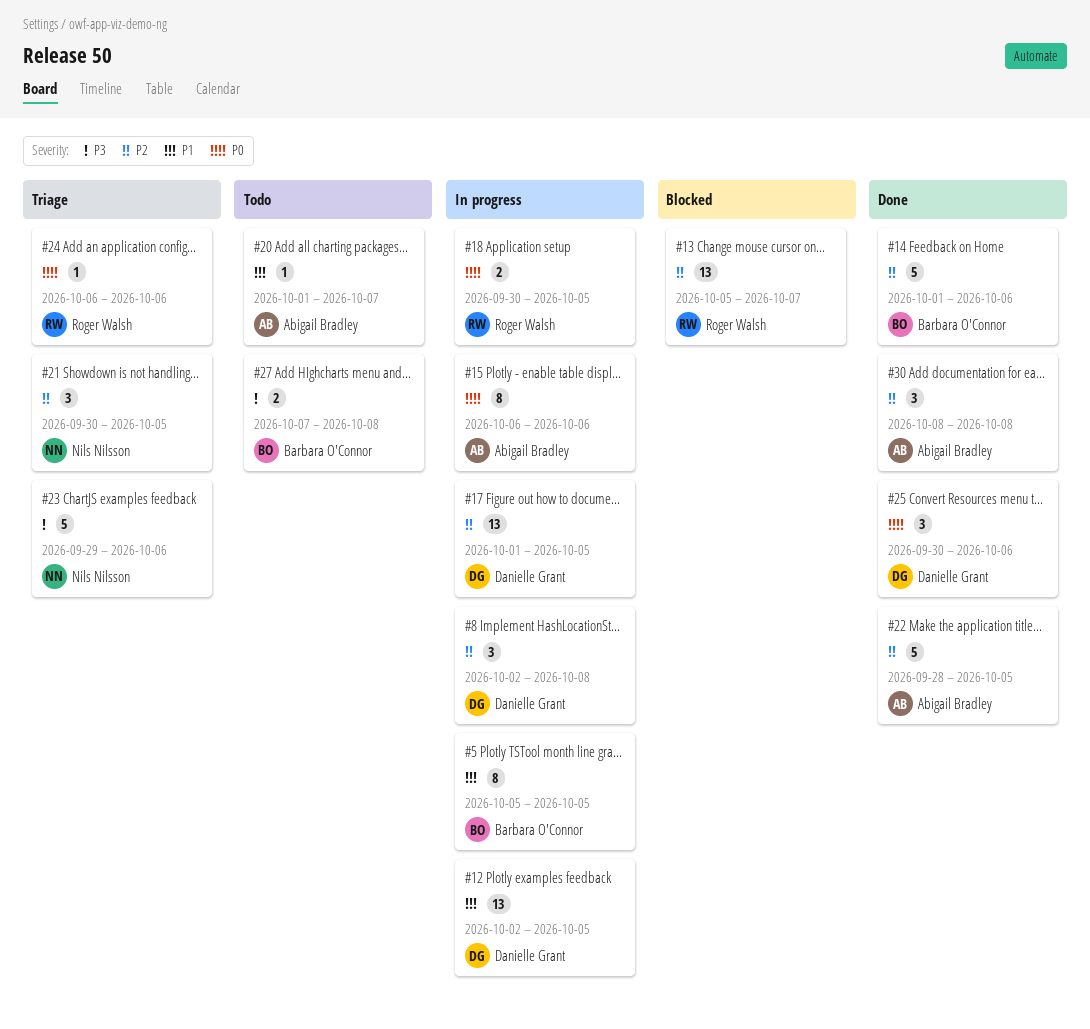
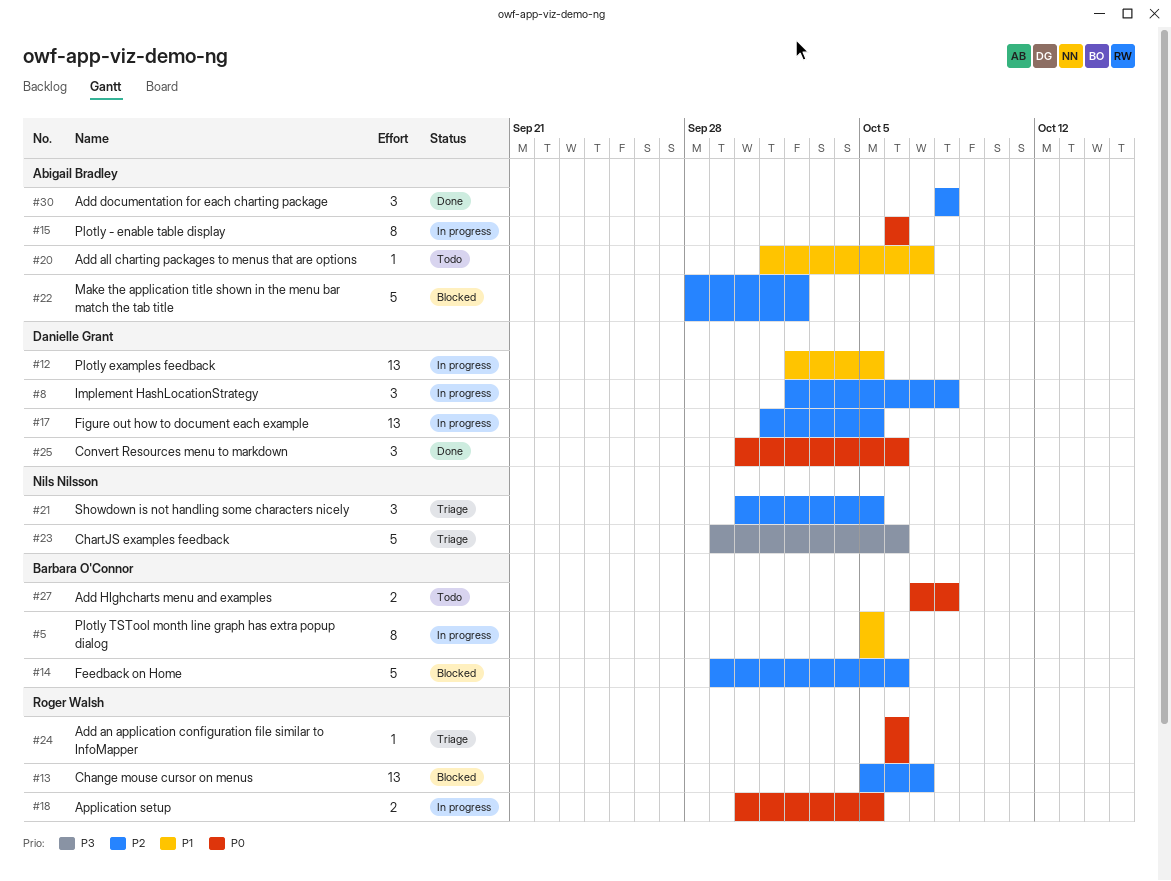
#14, status: Done -> Blocked
#14, start: Oct 1 -> Sep 29
#22, status: Done -> Blocked
#22, due: Oct 5 -> Oct 2
#27, priority: P3 -> P0

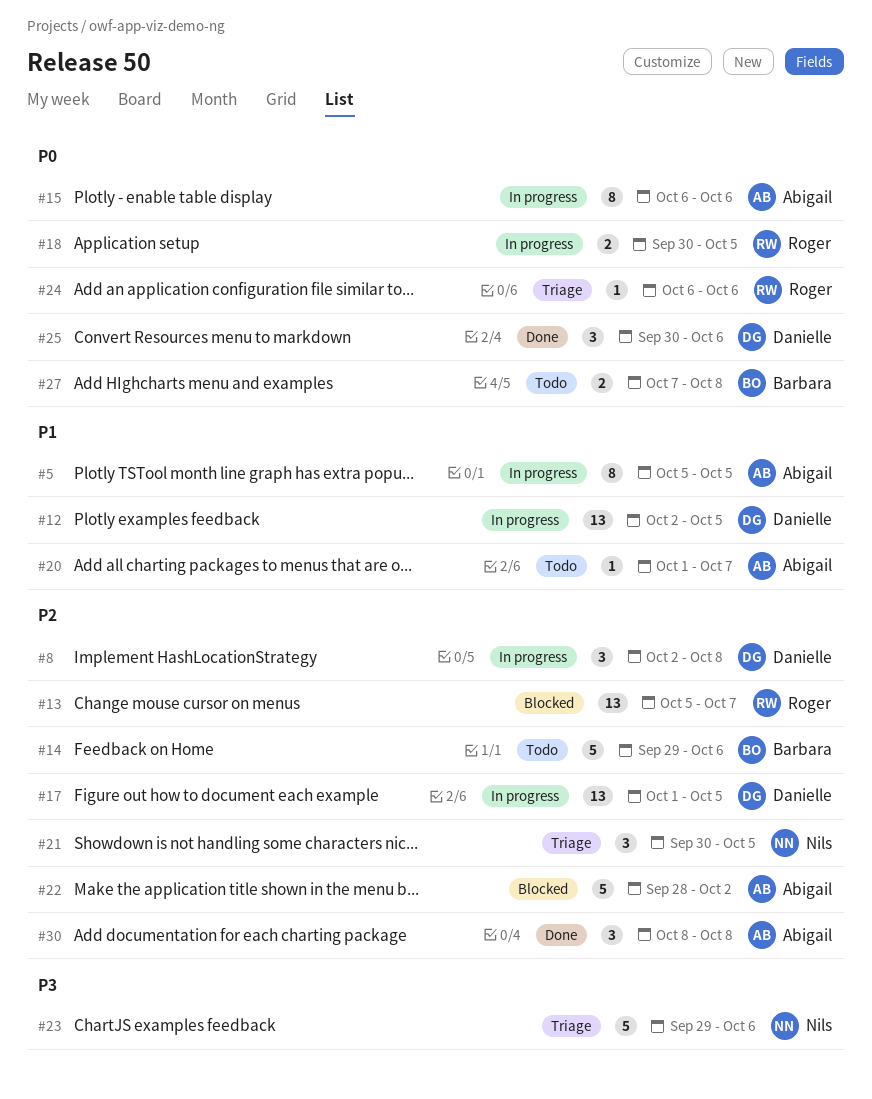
#5, owner: Barbara O'Connor -> Abigail Bradley
#14, status: Blocked -> Todo

